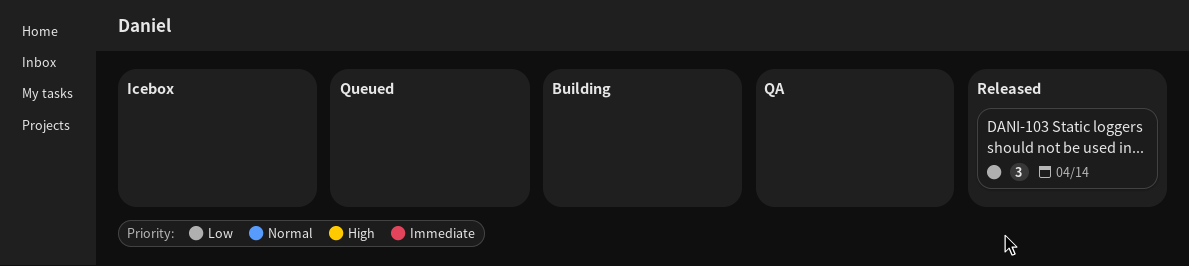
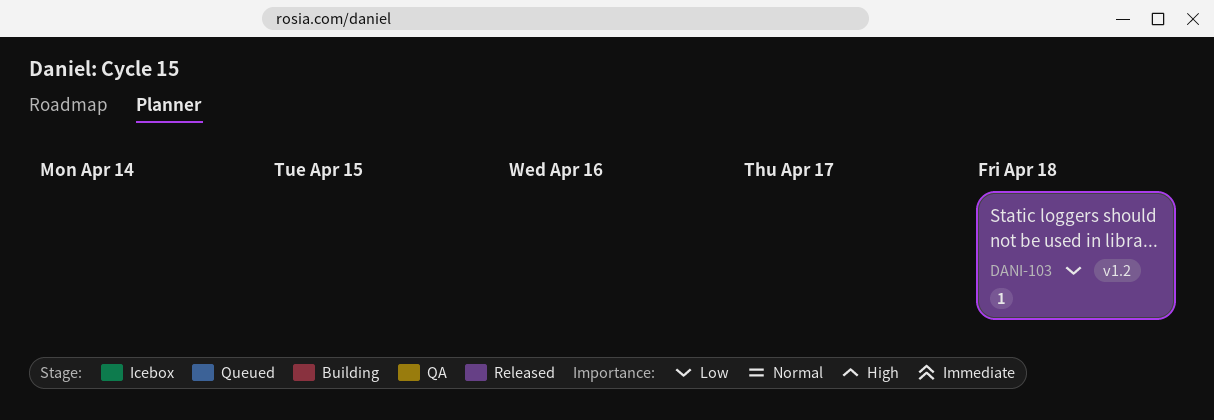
DANI-103, estimate: 3 -> 1
DANI-103, due: Apr 14 -> Apr 18

